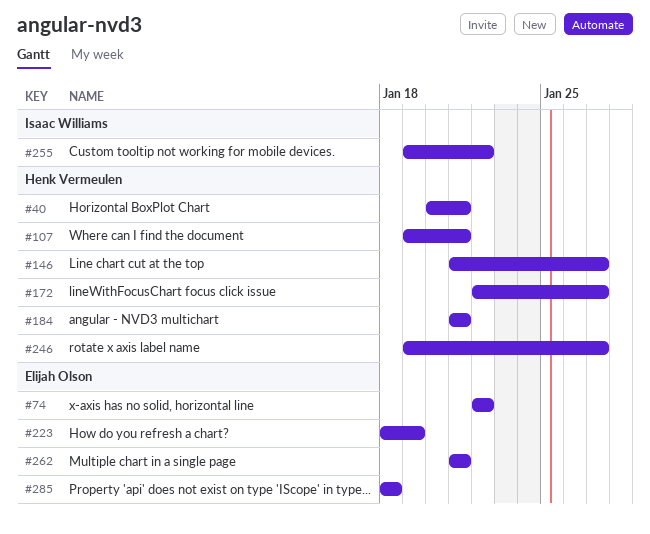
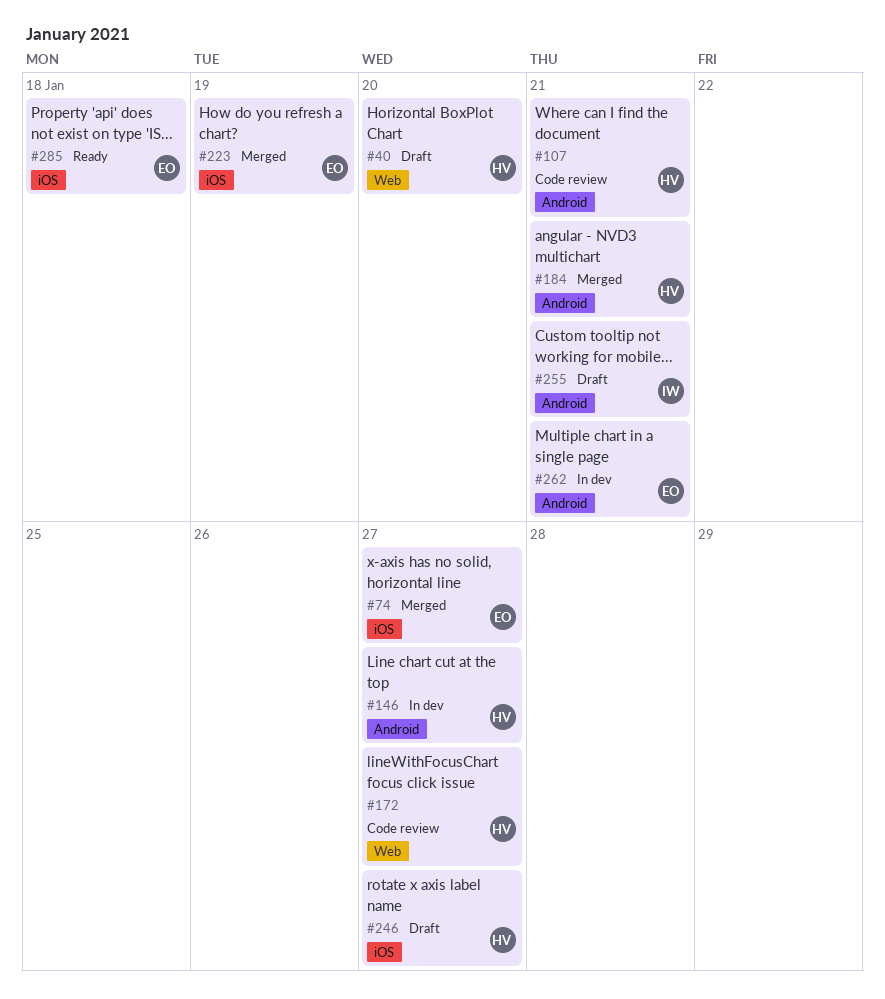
#40, due: Jan 21 -> Jan 20
#74, due: Jan 22 -> Jan 27
#255, due: Jan 22 -> Jan 21

